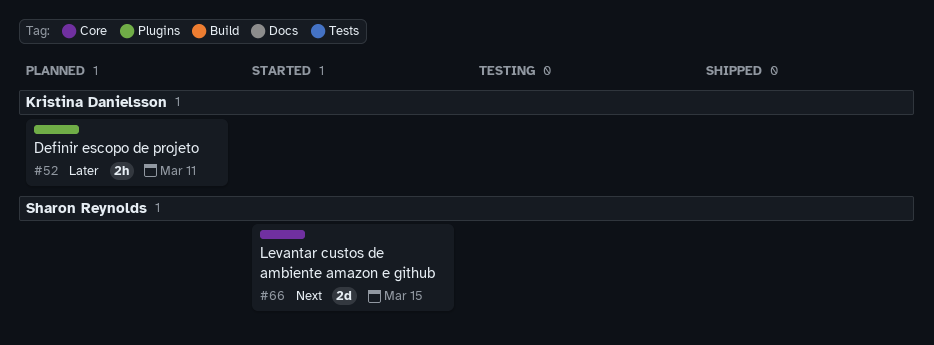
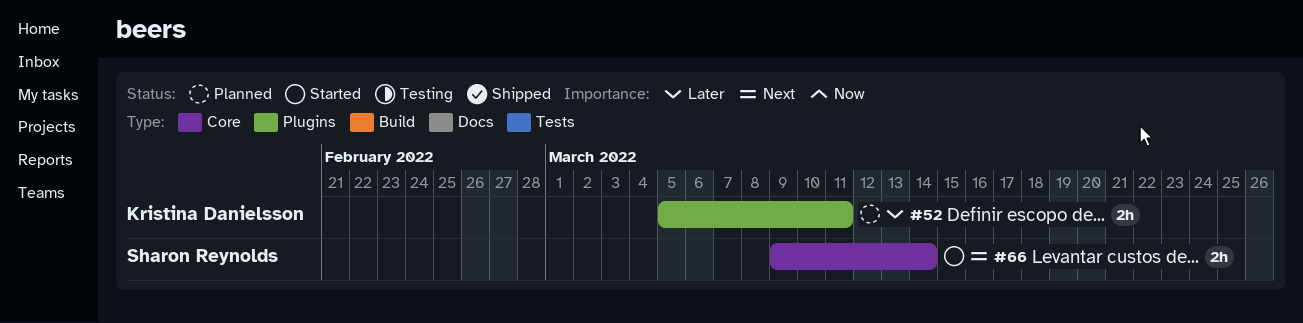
#66, estimate: 2d -> 2h
#66, due: Mar 15 -> Mar 14

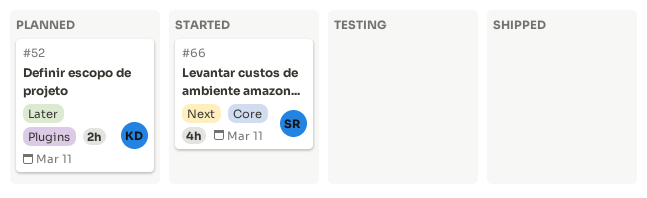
#66, estimate: 2h -> 4h
#66, due: Mar 14 -> Mar 11

